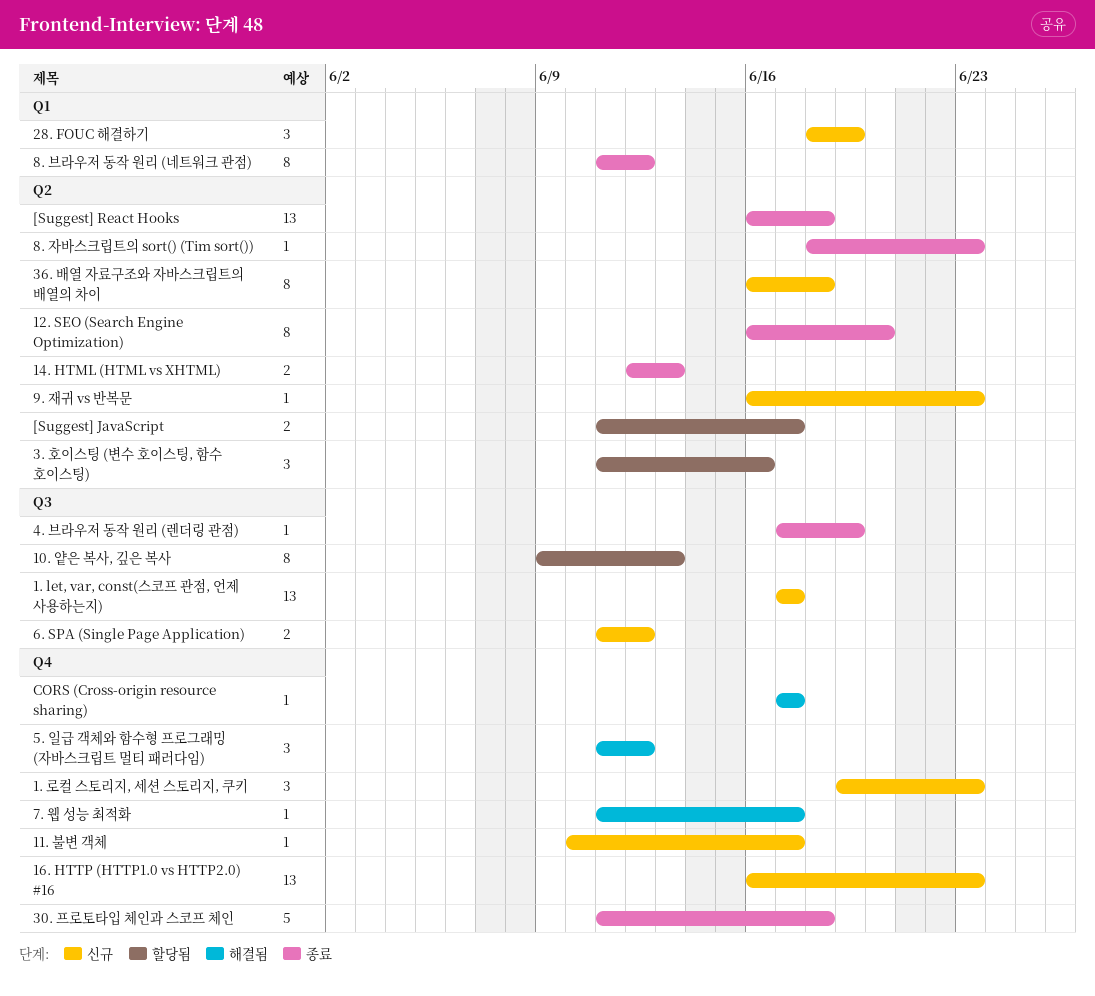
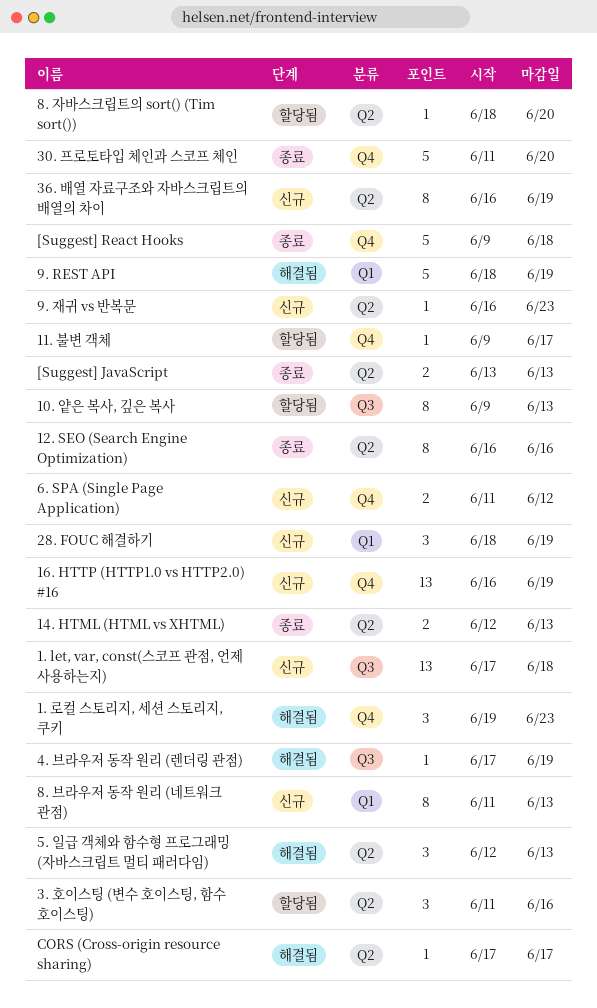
1. let, var, const(스코프 관점, 언제 사용하는지), due: Jun 17 -> Jun 18
1. 로컬 스토리지, 세션 스토리지, 쿠키, status: 신규 -> 해결됨
11. 불변 객체, status: 신규 -> 할당됨
11. 불변 객체, start: Jun 10 -> Jun 9
12. SEO (Search Engine Optimization), due: Jun 20 -> Jun 16
16. HTTP (HTTP1.0 vs HTTP2.0) #16, due: Jun 23 -> Jun 19
30. 프로토타입 체인과 스코프 체인, due: Jun 18 -> Jun 20
36. 배열 자료구조와 자바스크립트의 배열의 차이, due: Jun 18 -> Jun 19
4. 브라우저 동작 원리 (렌더링 관점), status: 종료 -> 해결됨
5. 일급 객체와 함수형 프로그래밍 (자바스크립트 멀티 패러다임), label: Q4 -> Q2
5. 일급 객체와 함수형 프로그래밍 (자바스크립트 멀티 패러다임), start: Jun 11 -> Jun 12
5. 일급 객체와 함수형 프로그래밍 (자바스크립트 멀티 패러다임), due: Jun 12 -> Jun 13
6. SPA (Single Page Application), label: Q3 -> Q4
7. 웹 성능 최적화: present -> none
8. 브라우저 동작 원리 (네트워크 관점), status: 종료 -> 신규
8. 브라우저 동작 원리 (네트워크 관점), due: Jun 12 -> Jun 13
8. 자바스크립트의 sort() (Tim sort()), status: 종료 -> 할당됨
8. 자바스크립트의 sort() (Tim sort()), due: Jun 23 -> Jun 20
9. REST API: none -> present
[Suggest] JavaScript, status: 할당됨 -> 종료
[Suggest] JavaScript, start: Jun 11 -> Jun 13
[Suggest] JavaScript, due: Jun 17 -> Jun 13
[Suggest] React Hooks, label: Q2 -> Q4
[Suggest] React Hooks, estimate: 13 -> 5
[Suggest] React Hooks, start: Jun 16 -> Jun 9
CORS (Cross-origin resource sharing), label: Q4 -> Q2

